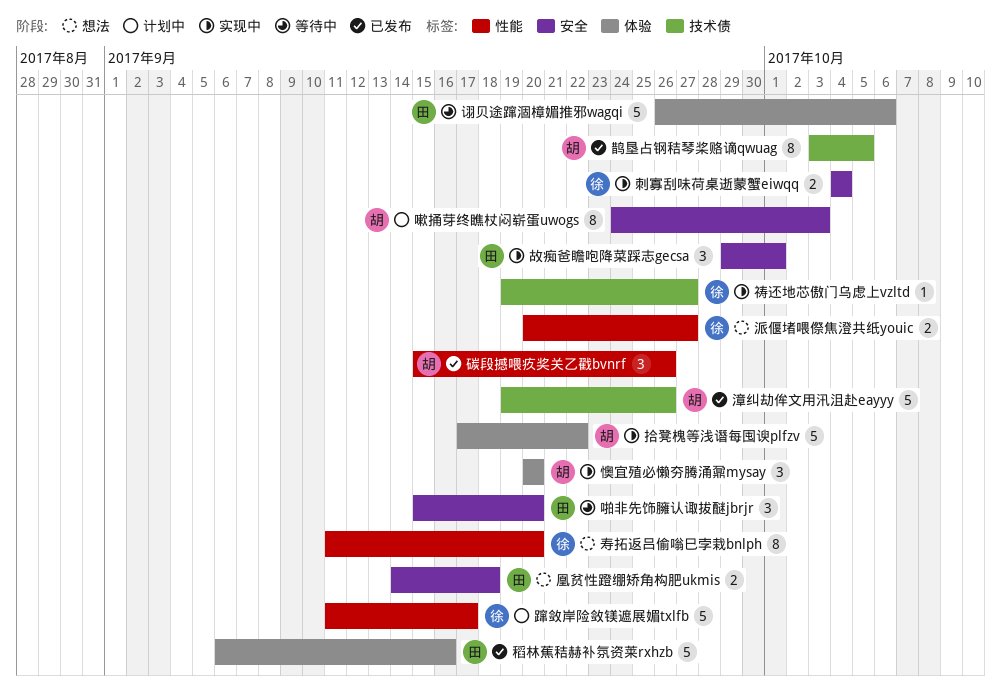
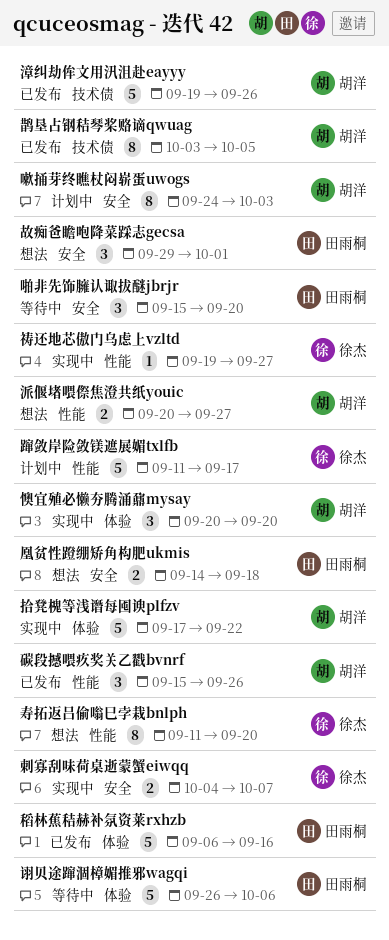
刺寡刮味荷桌逝蒙蟹eiwqq, due: Oct 4 -> Oct 7
故痴爸瞻咆降菜踩志gecsa, status: 实现中 -> 想法
派偃堵喂傺焦澄共纸youic, owner: 徐杰 -> 胡洋
祷还地芯傲门乌虑上vzltd, label: 技术债 -> 性能

